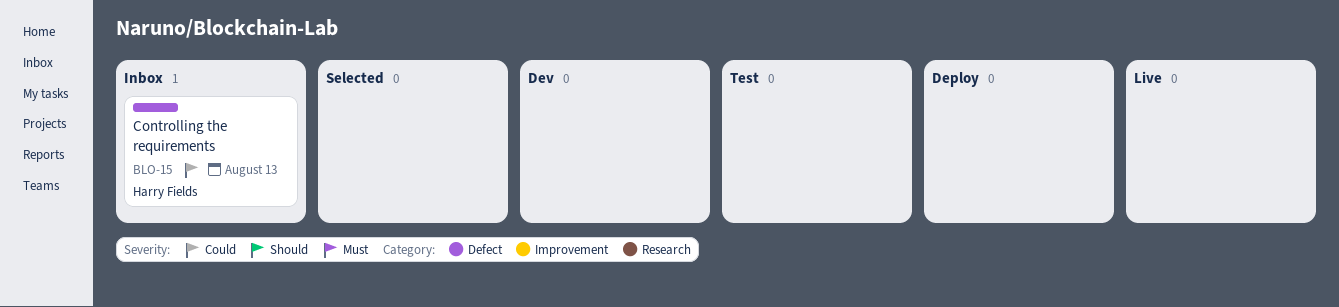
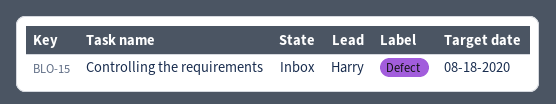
BLO-15, due: Aug 13 -> Aug 18

